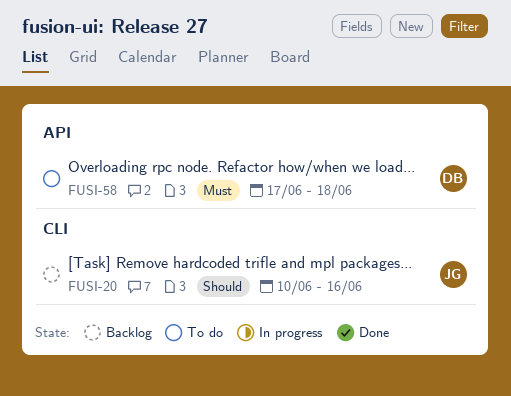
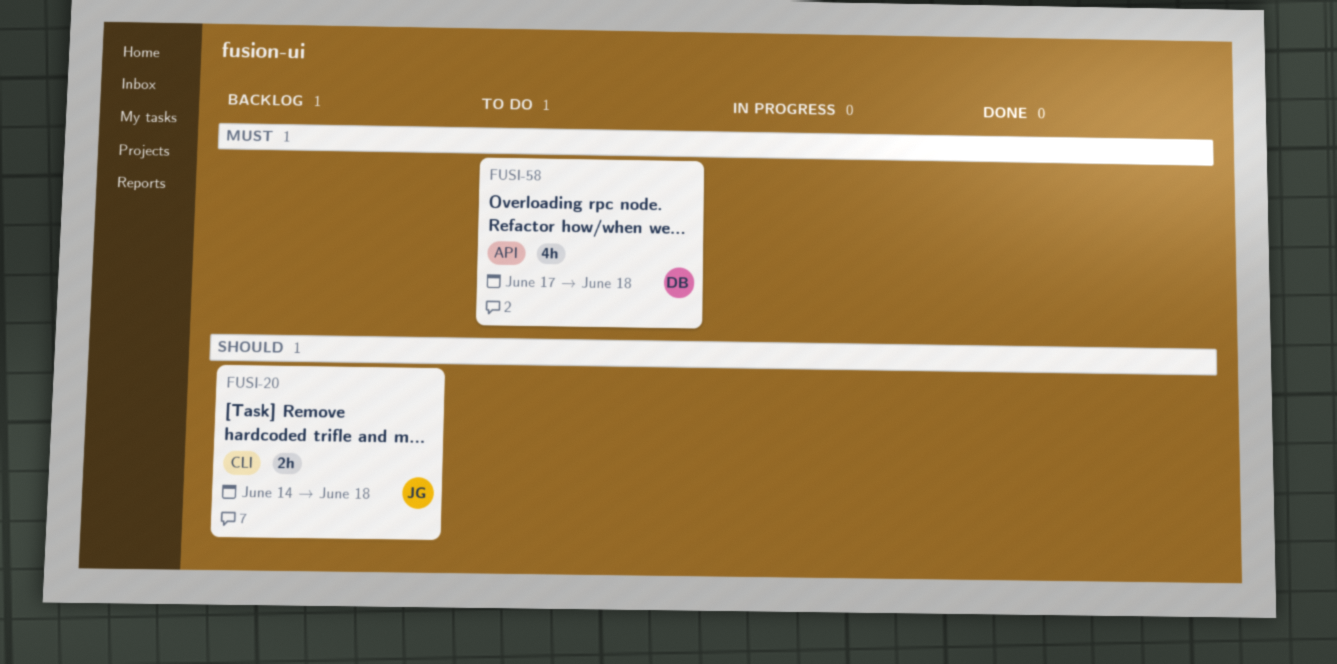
FUSI-20, start: Jun 10 -> Jun 14
FUSI-20, due: Jun 16 -> Jun 18

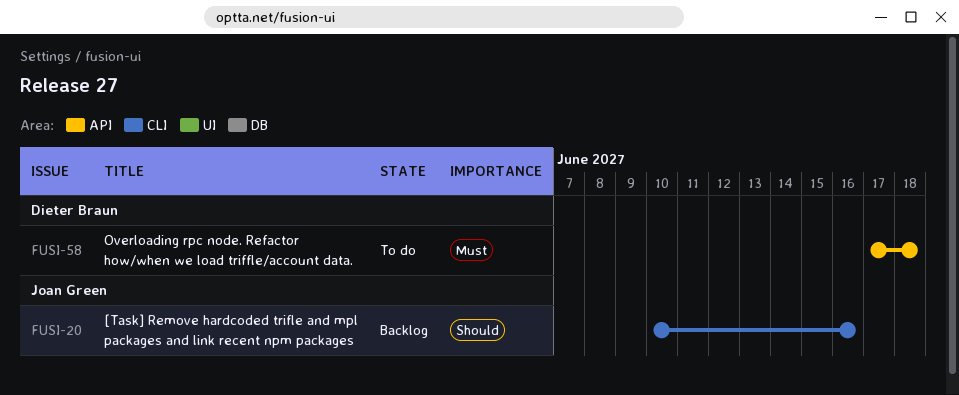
FUSI-20, start: Jun 14 -> Jun 10
FUSI-20, due: Jun 18 -> Jun 16

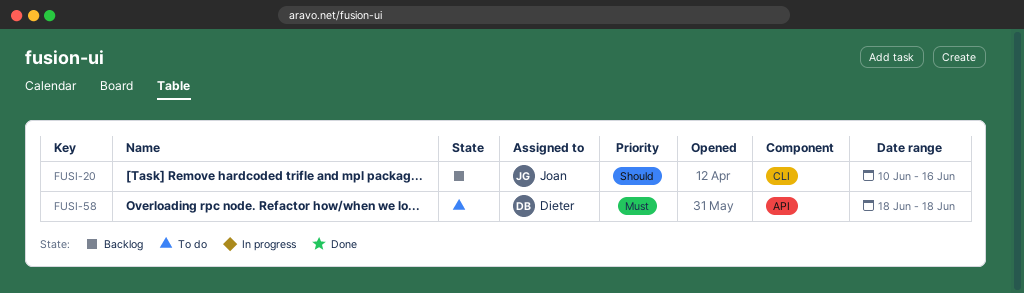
FUSI-58, start: Jun 17 -> Jun 18

